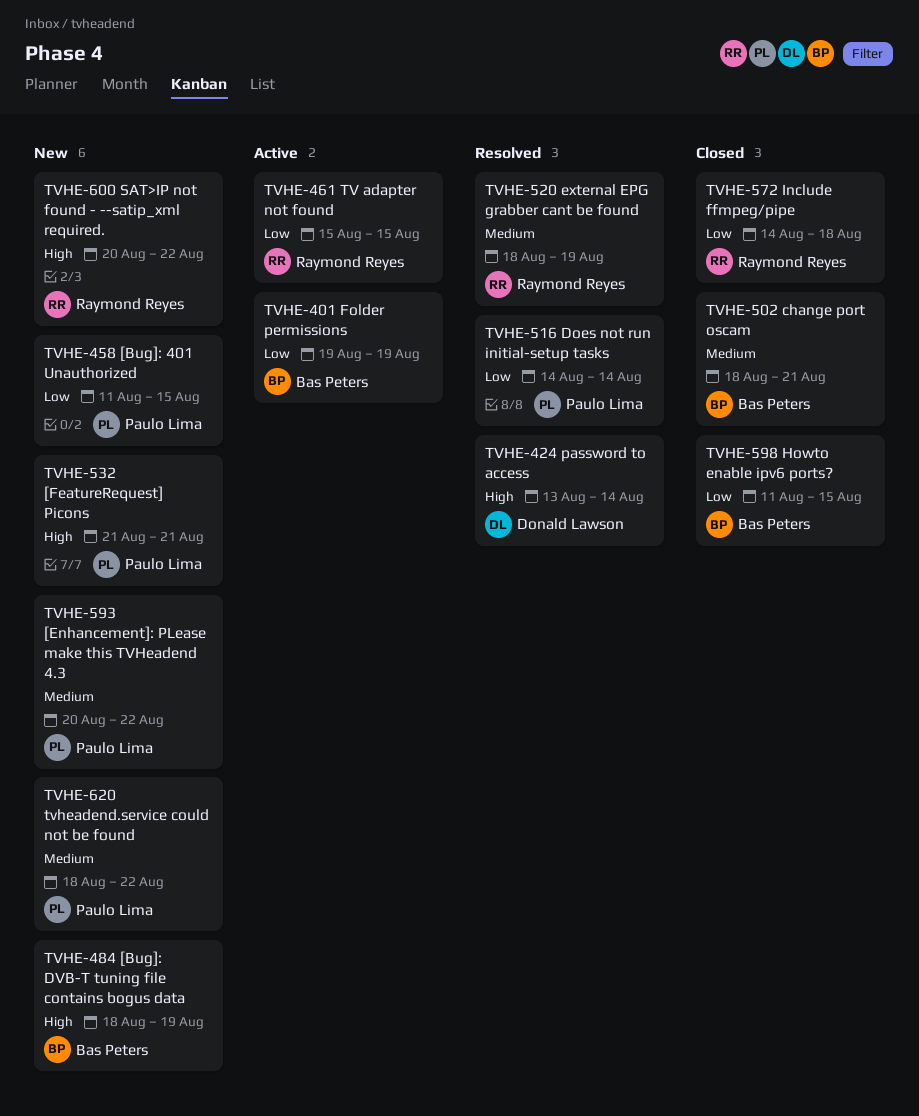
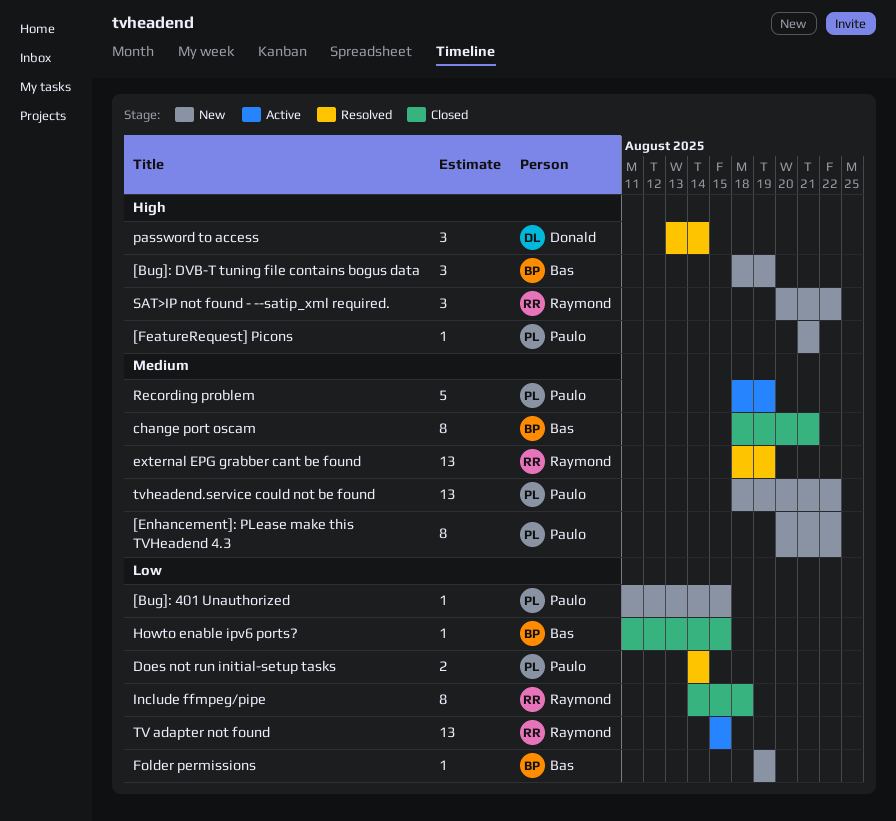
Folder permissions, status: Active -> New
Recording problem: none -> present

